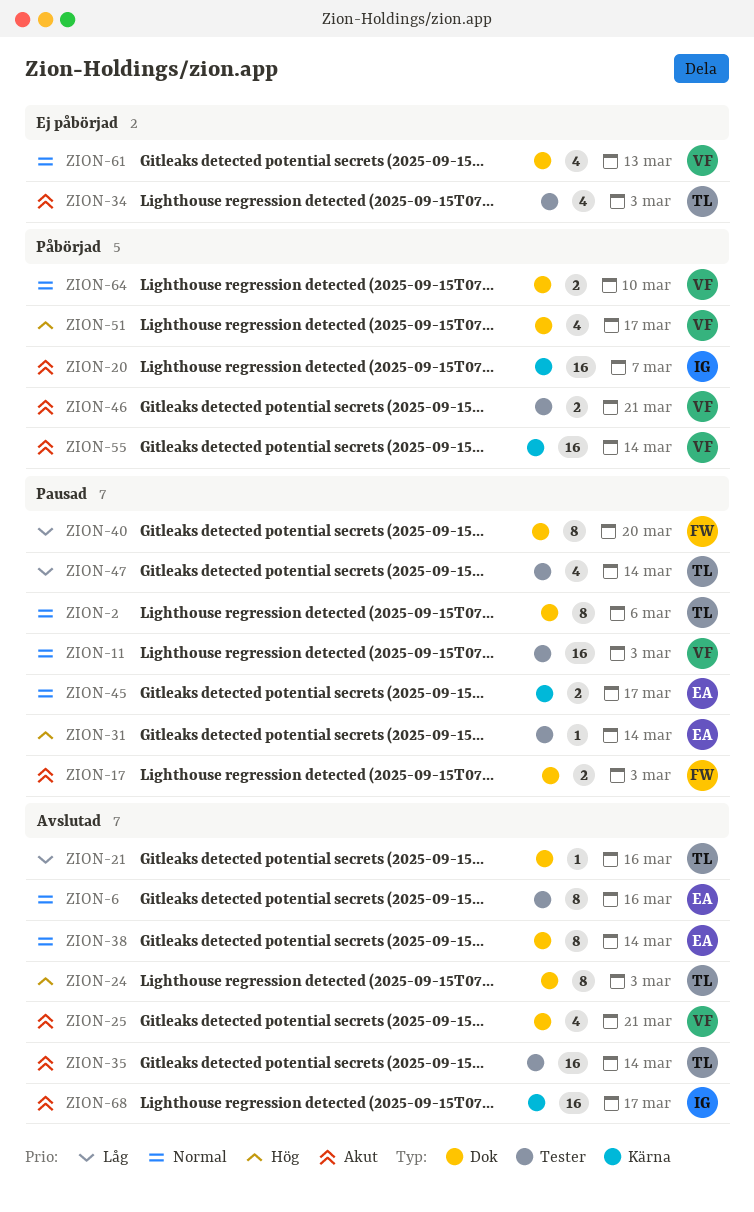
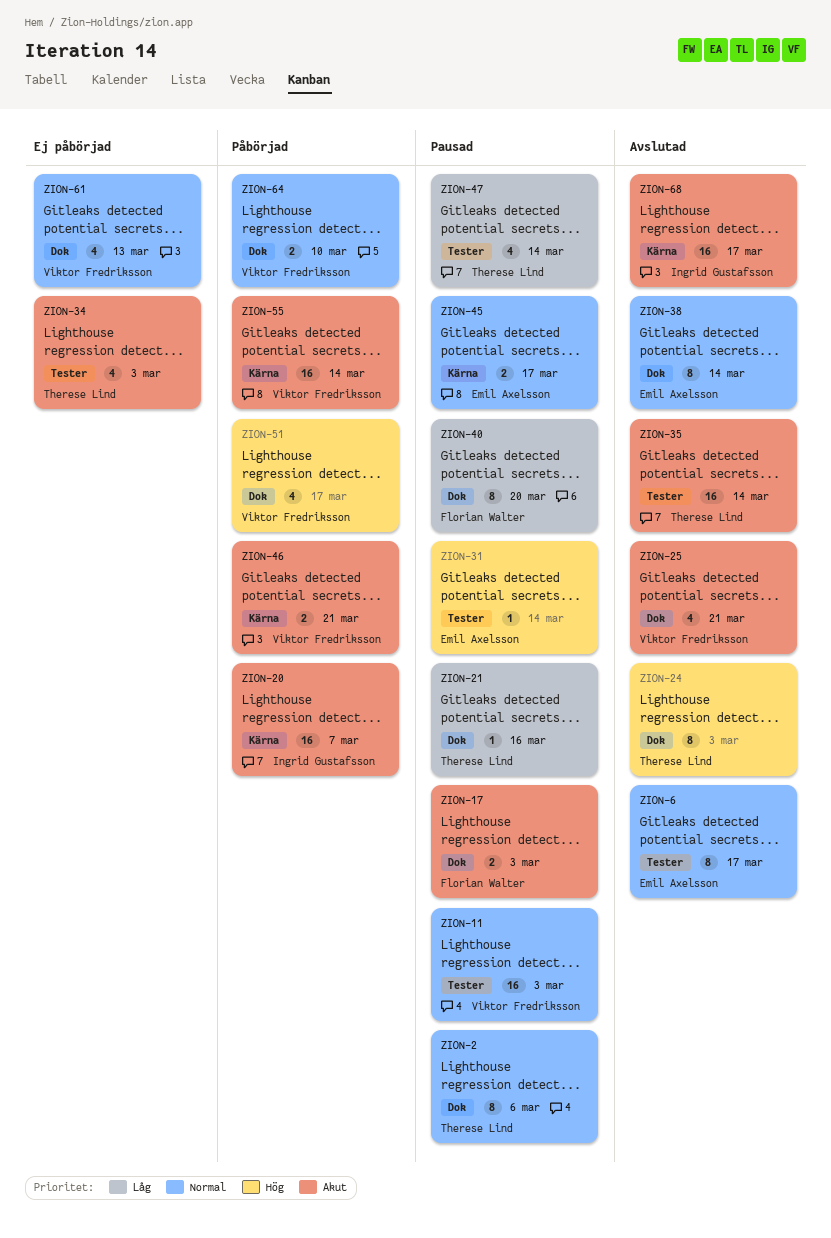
ZION-6, due: Mar 16 -> Mar 17
ZION-21, status: Avslutad -> Pausad
ZION-46, label: Tester -> Kärna

